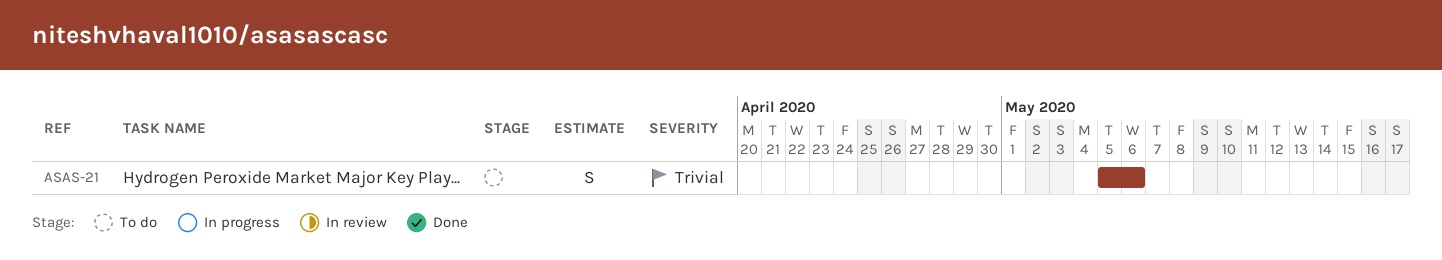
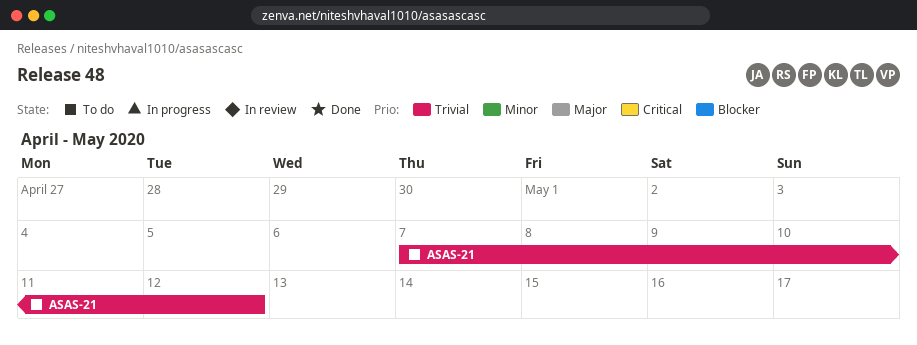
ASAS-21, start: May 5 -> May 7
ASAS-21, due: May 6 -> May 12

